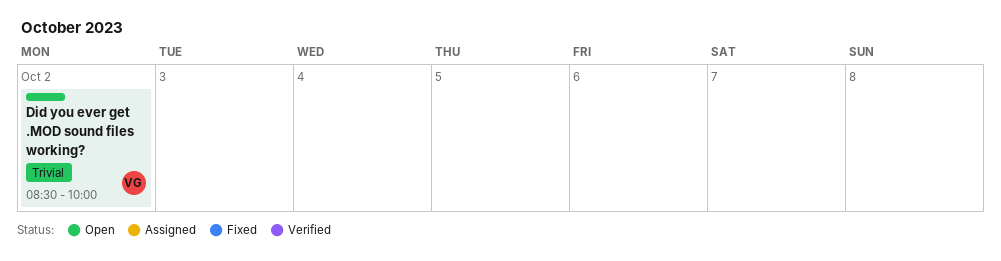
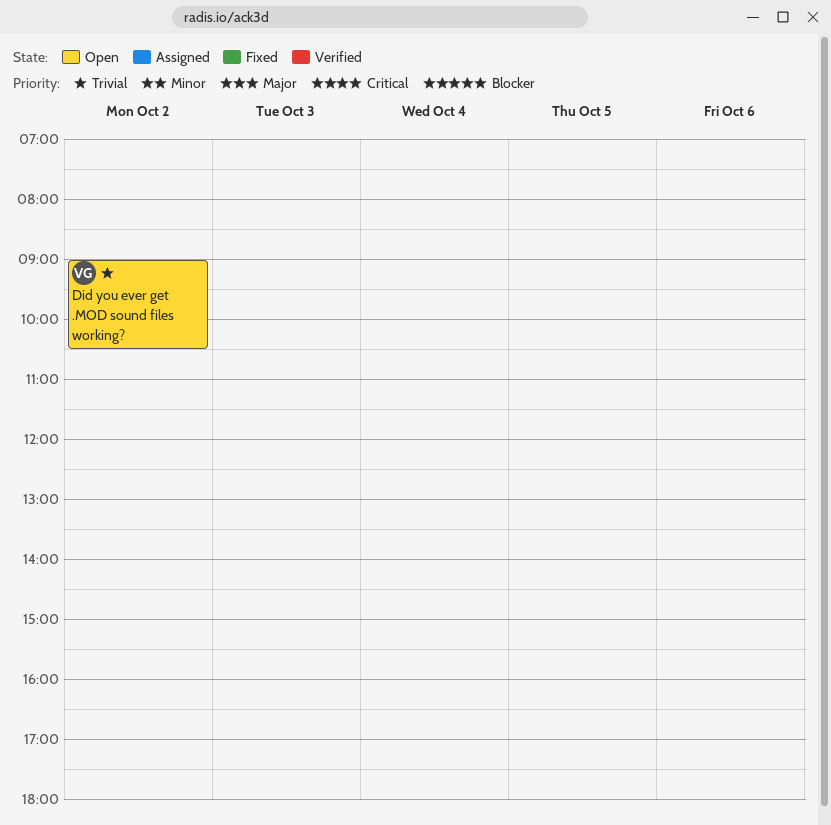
Did you ever get .MOD sound files working?, begins: 08:30 -> 09:00
Did you ever get .MOD sound files working?, ends: 10:00 -> 10:30

